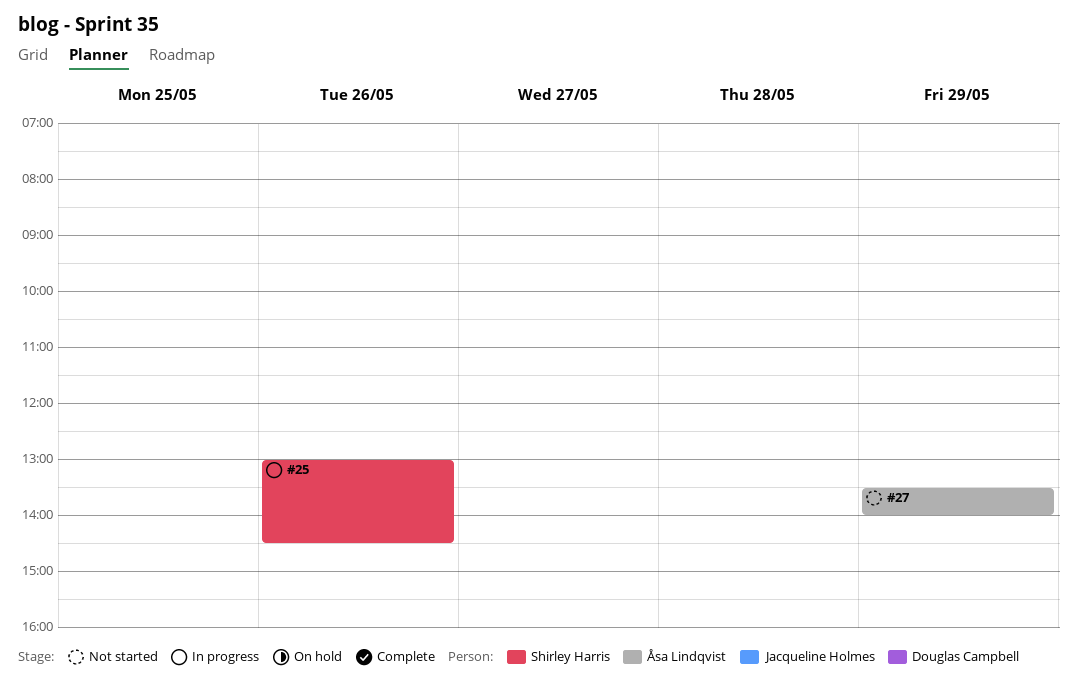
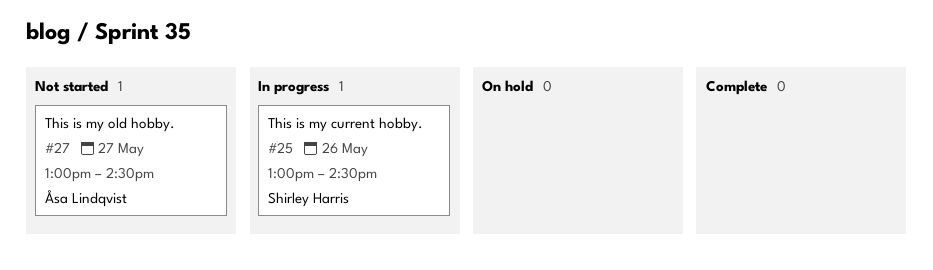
#27, day: May 29 -> May 27
#27, begins: 13:30 -> 13:00
#27, ends: 14:00 -> 14:30

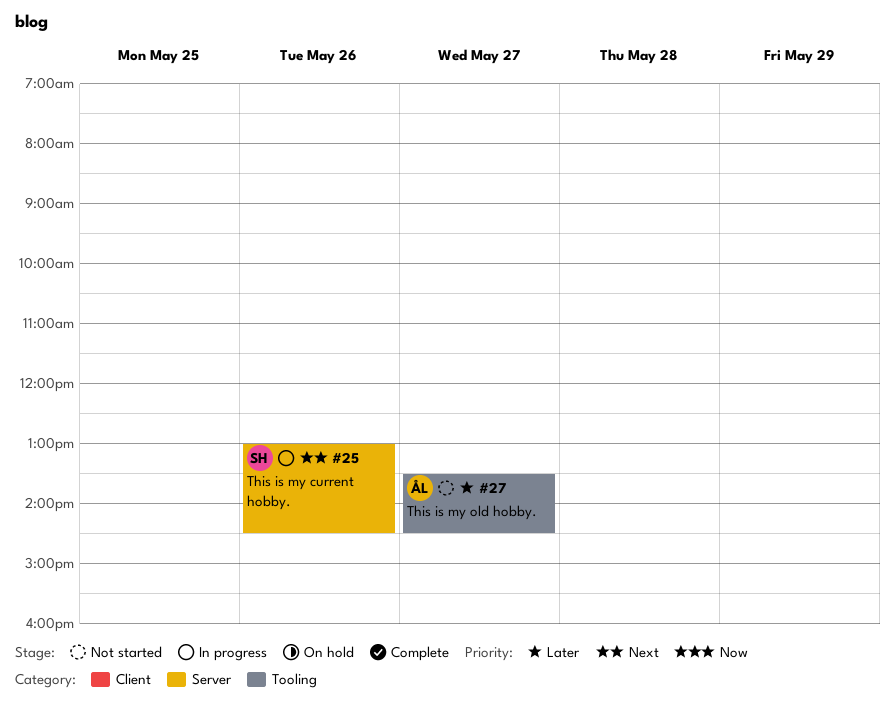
#27, begins: 13:00 -> 13:30

